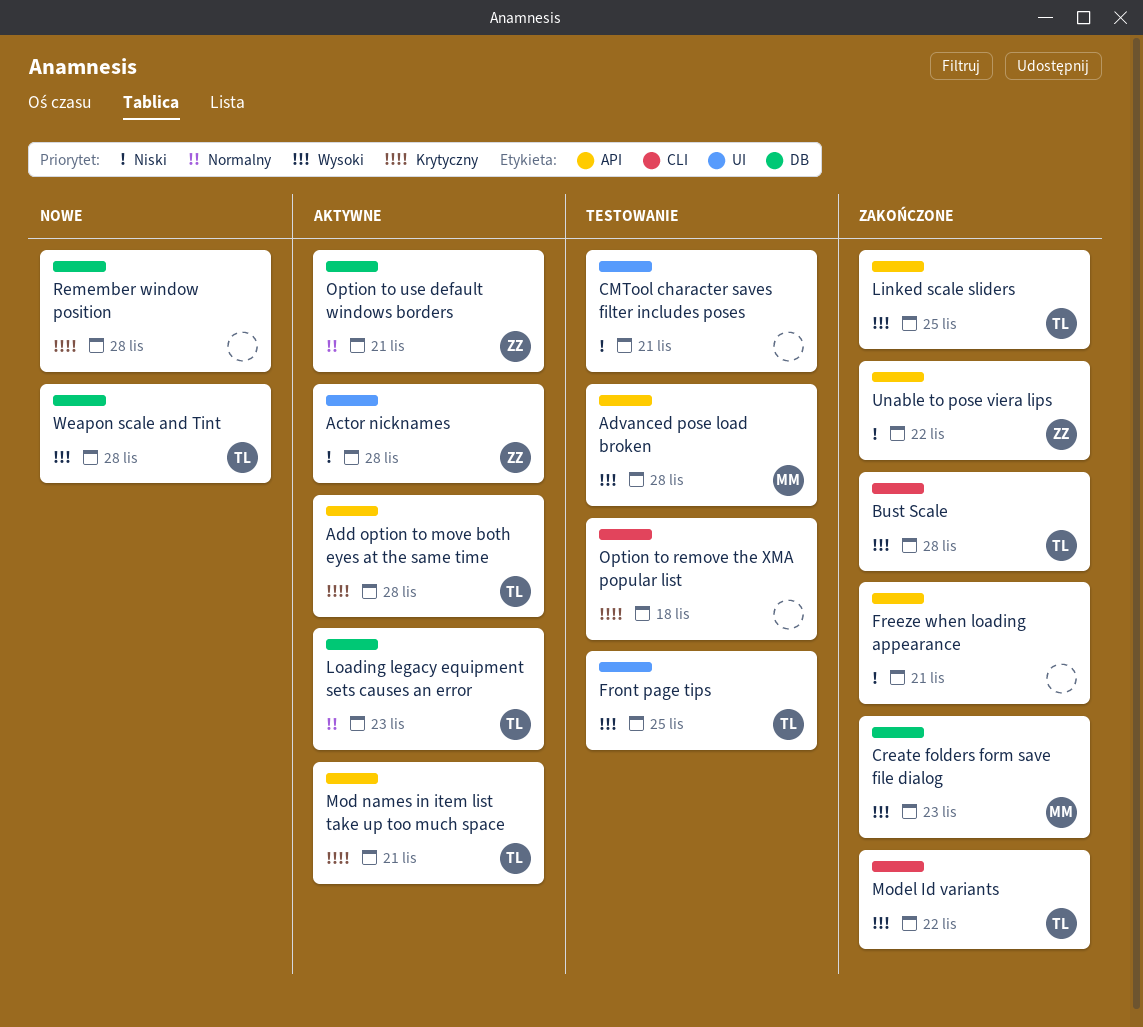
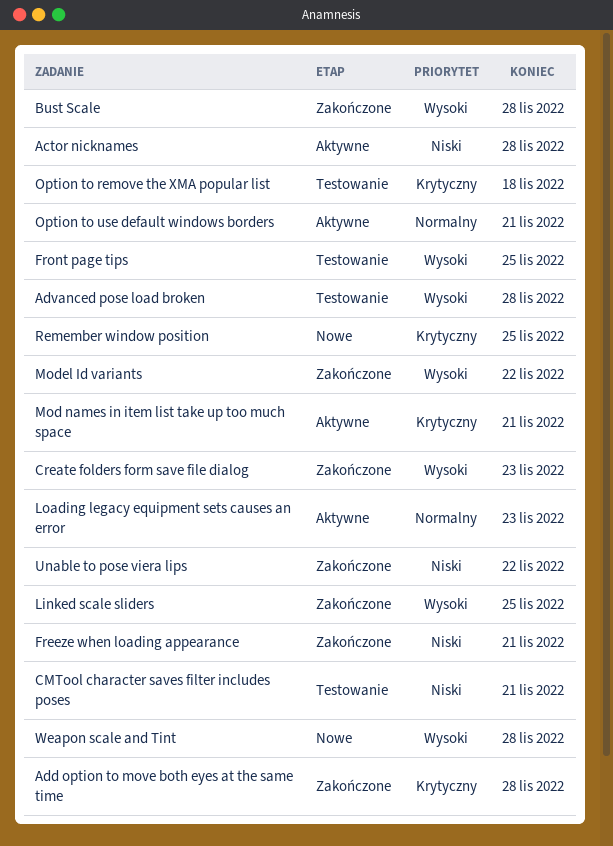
Add option to move both eyes at the same time, status: Aktywne -> Zakończone
Remember window position, due: Nov 28 -> Nov 25

